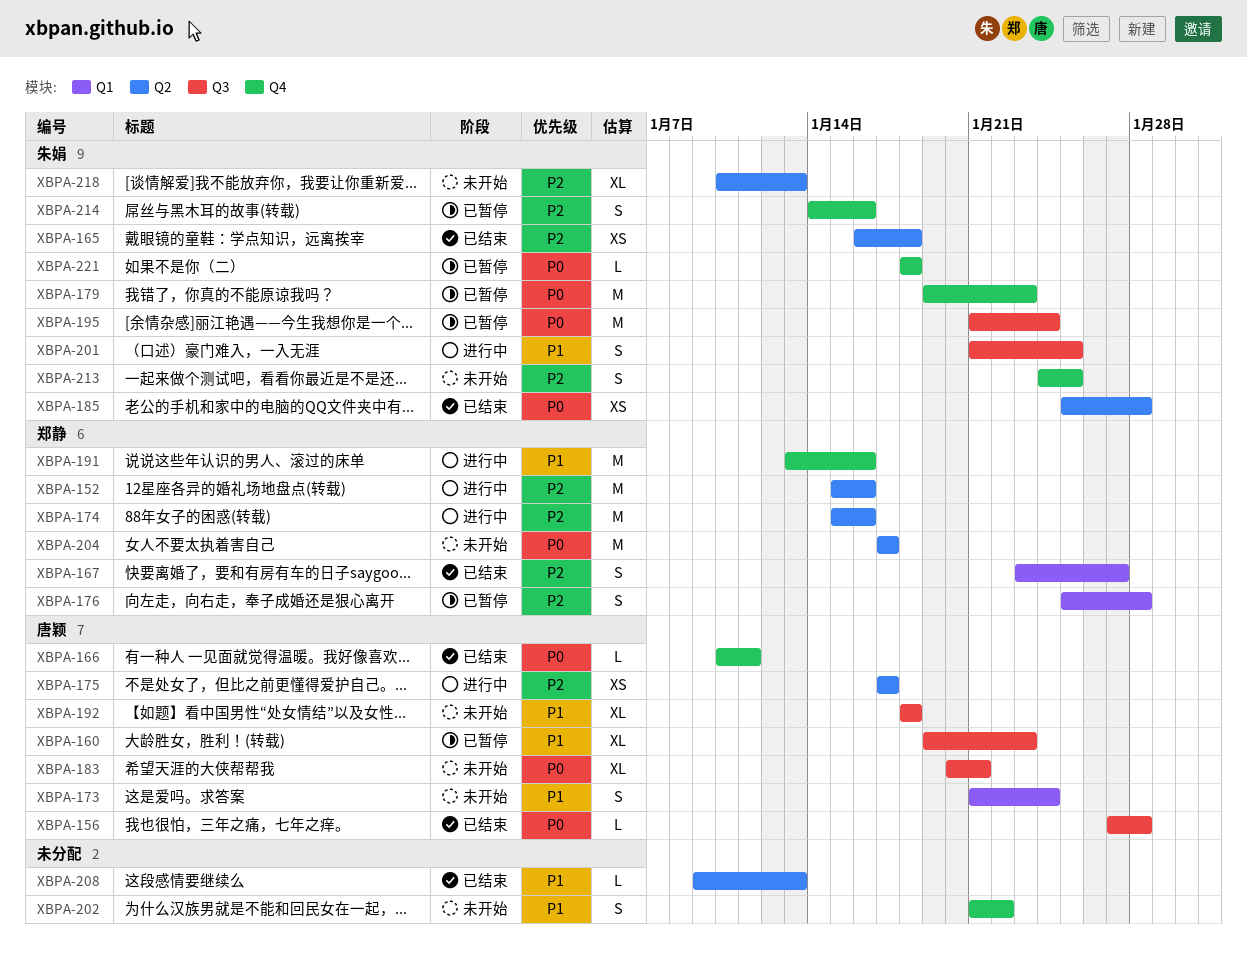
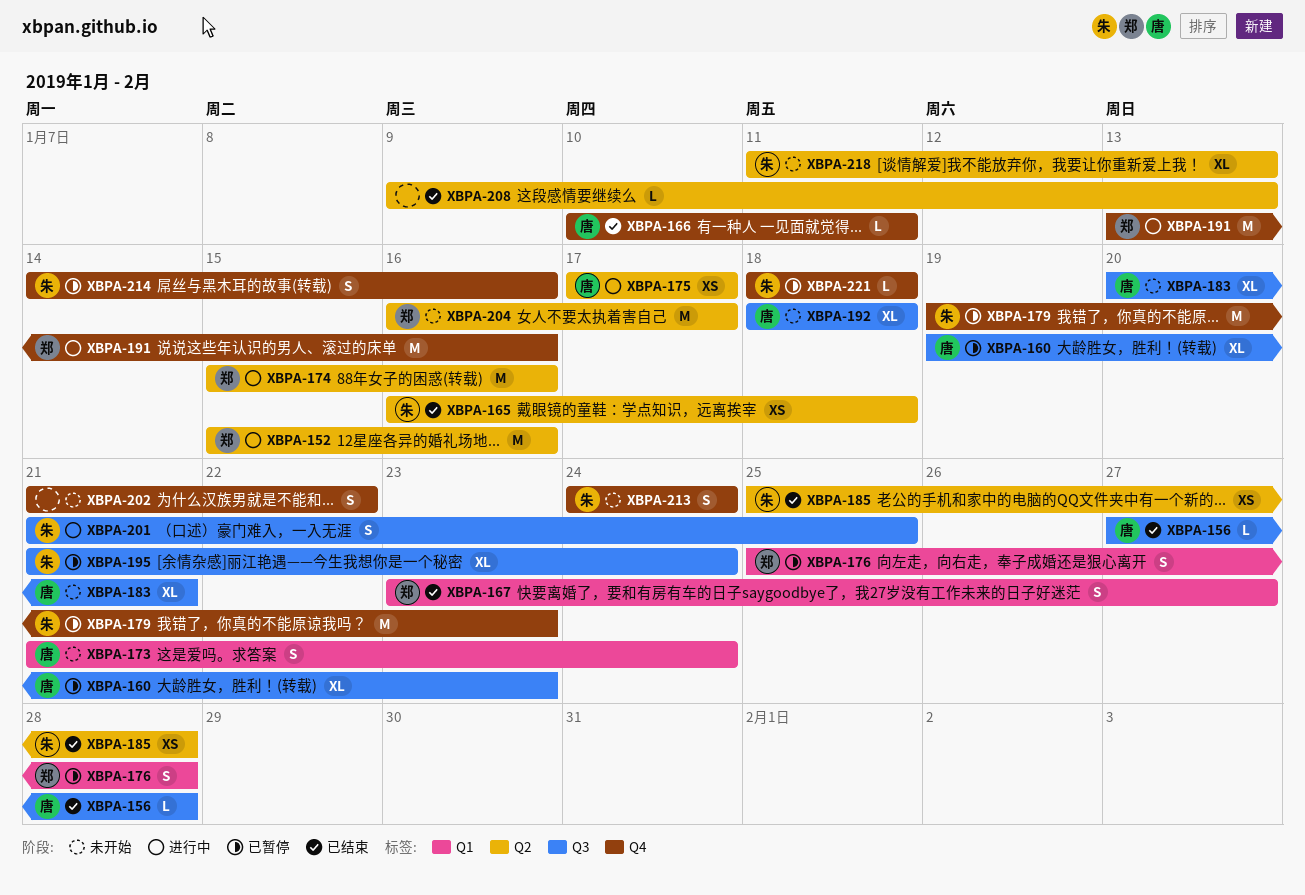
XBPA-195, estimate: M -> XL
XBPA-204, start: Jan 17 -> Jan 16
XBPA-213, due: Jan 25 -> Jan 24
XBPA-218, start: Jan 10 -> Jan 11

